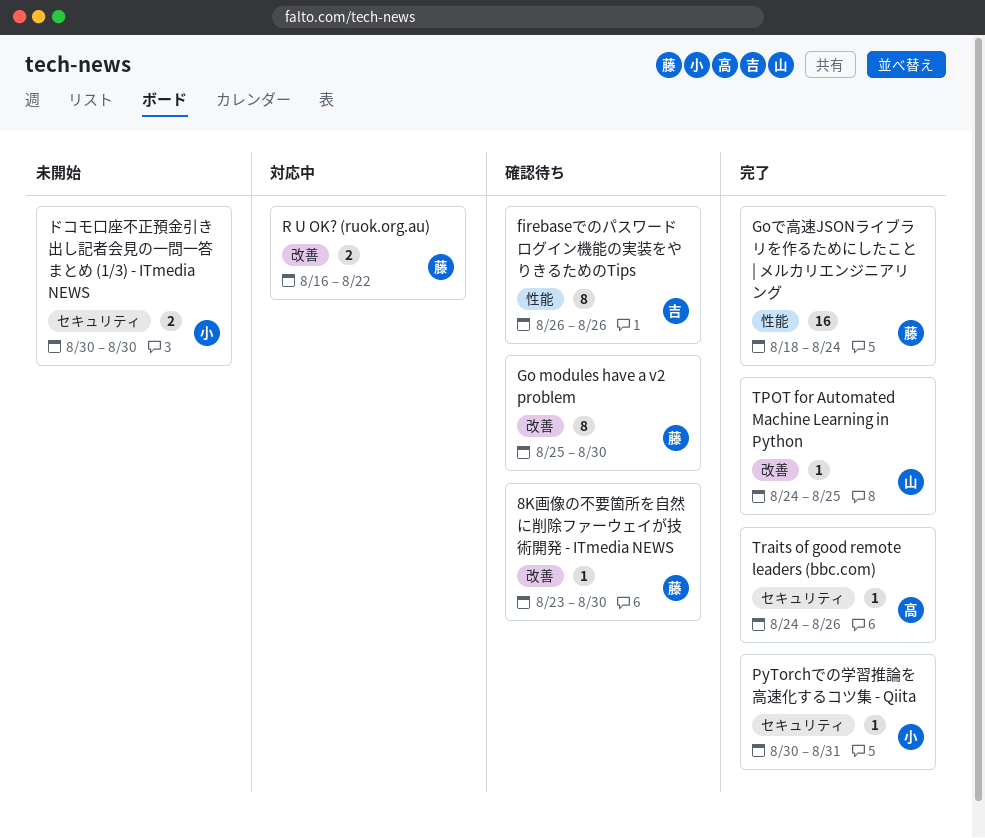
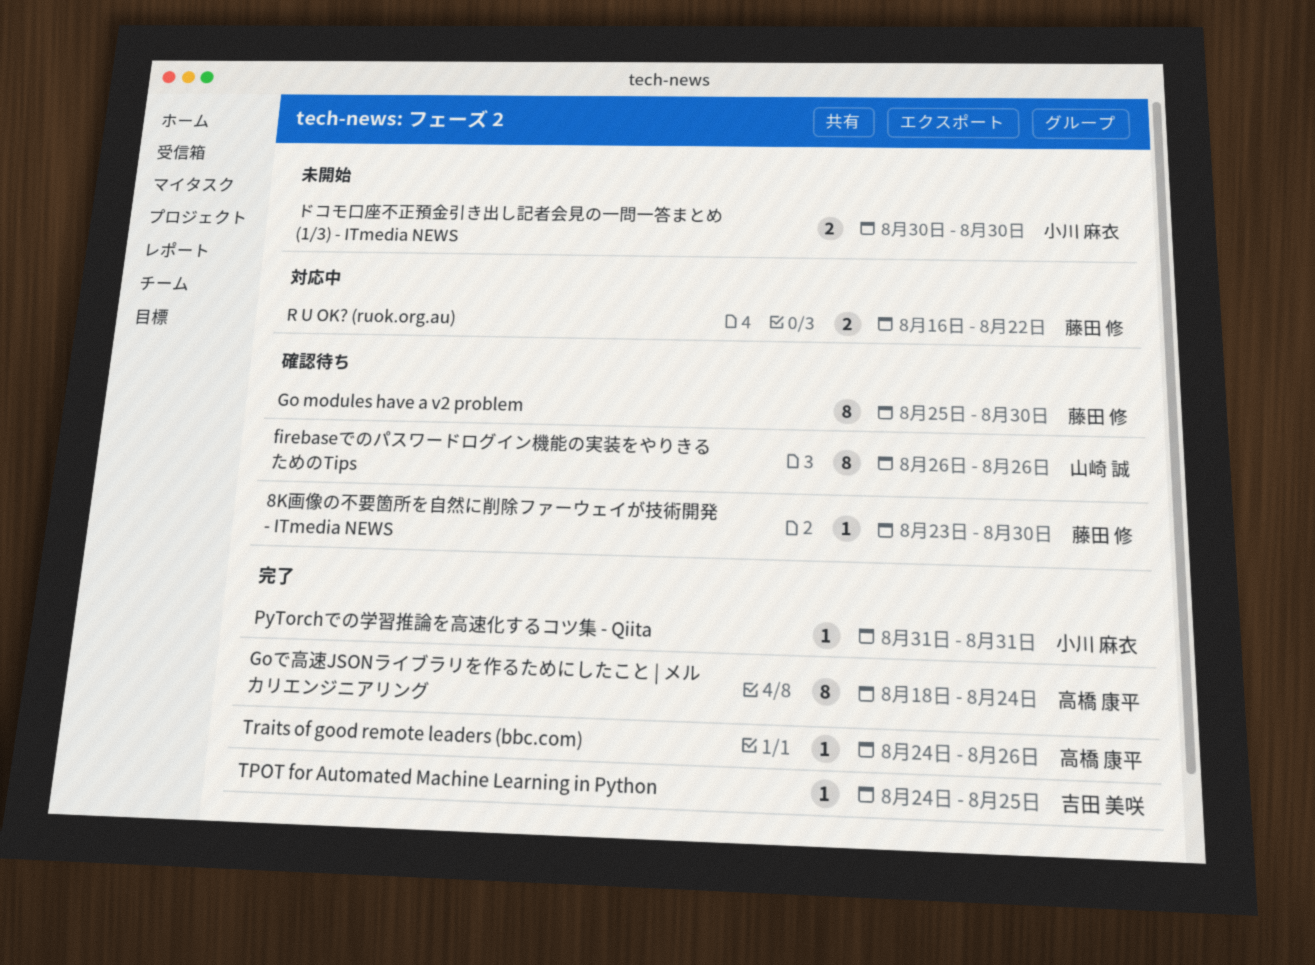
firebaseでのパスワードログイン機能の実装をやりきるためのTips, owner: 吉田 美咲 -> 山崎 誠
Goで高速JSONライブラリを作るためにしたこと | メルカリエンジニアリング, owner: 藤田 修 -> 高橋 康平
Goで高速JSONライブラリを作るためにしたこと | メルカリエンジニアリング, estimate: 16 -> 8
PyTorchでの学習推論を高速化するコツ集 - Qiita, start: Aug 30 -> Aug 31
TPOT for Automated Machine Learning in Python, owner: 山崎 誠 -> 吉田 美咲

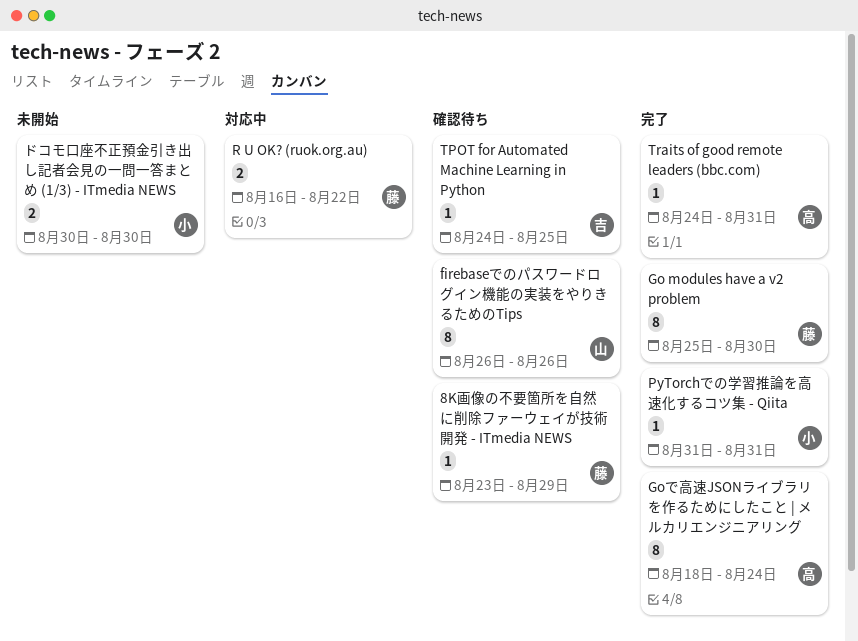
8K画像の不要箇所を自然に削除ファーウェイが技術開発 - ITmedia NEWS, due: Aug 30 -> Aug 29
Go modules have a v2 problem, status: 確認待ち -> 完了
TPOT for Automated Machine Learning in Python, status: 完了 -> 確認待ち
Traits of good remote leaders (bbc.com), due: Aug 26 -> Aug 31

